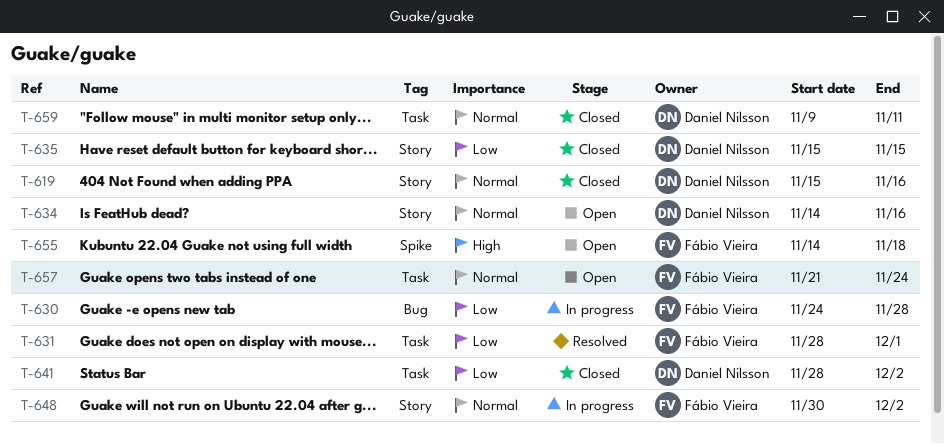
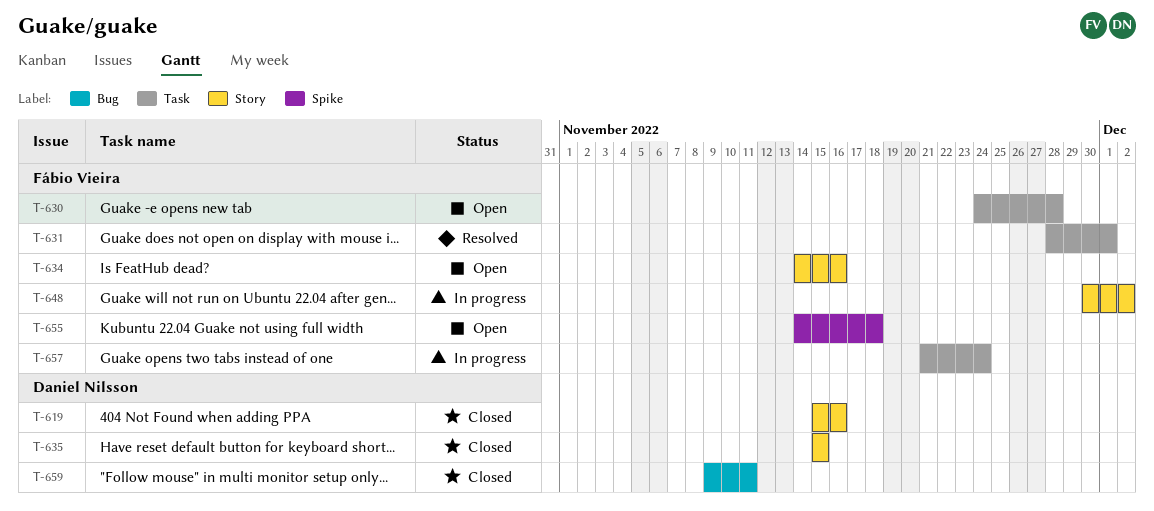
T-630, status: In progress -> Open
T-630, label: Bug -> Task
T-634, owner: Daniel Nilsson -> Fábio Vieira
T-641: present -> none
T-657, status: Open -> In progress
T-659, label: Task -> Bug

